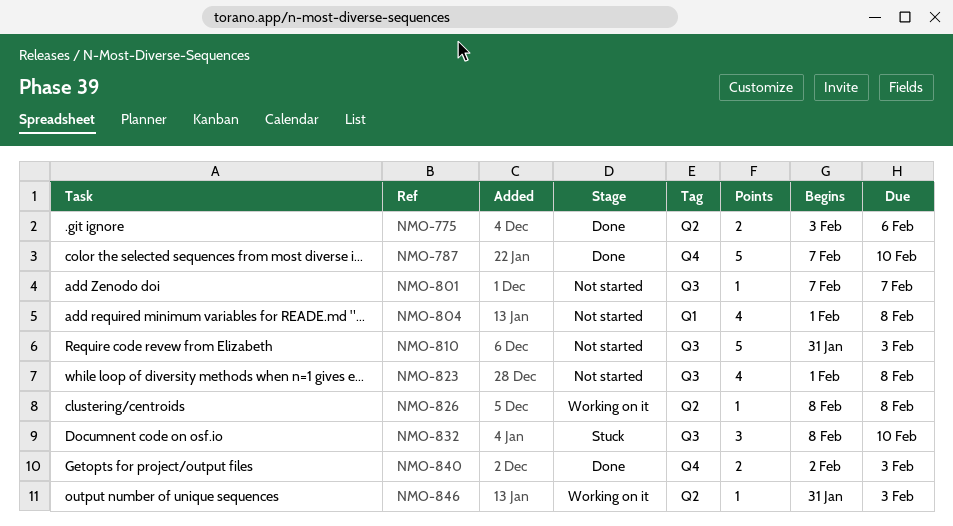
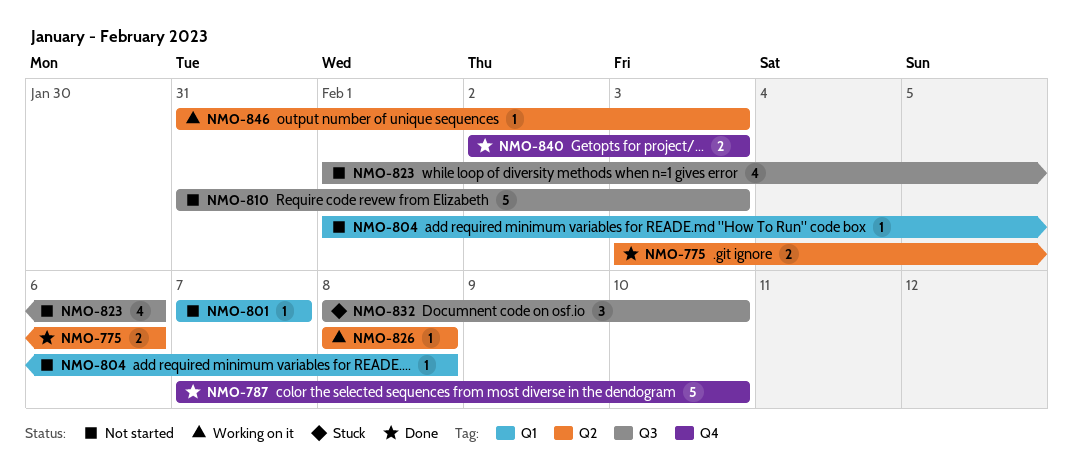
NMO-801, label: Q3 -> Q1
NMO-804, estimate: 4 -> 1
NMO-823, due: Feb 8 -> Feb 6

